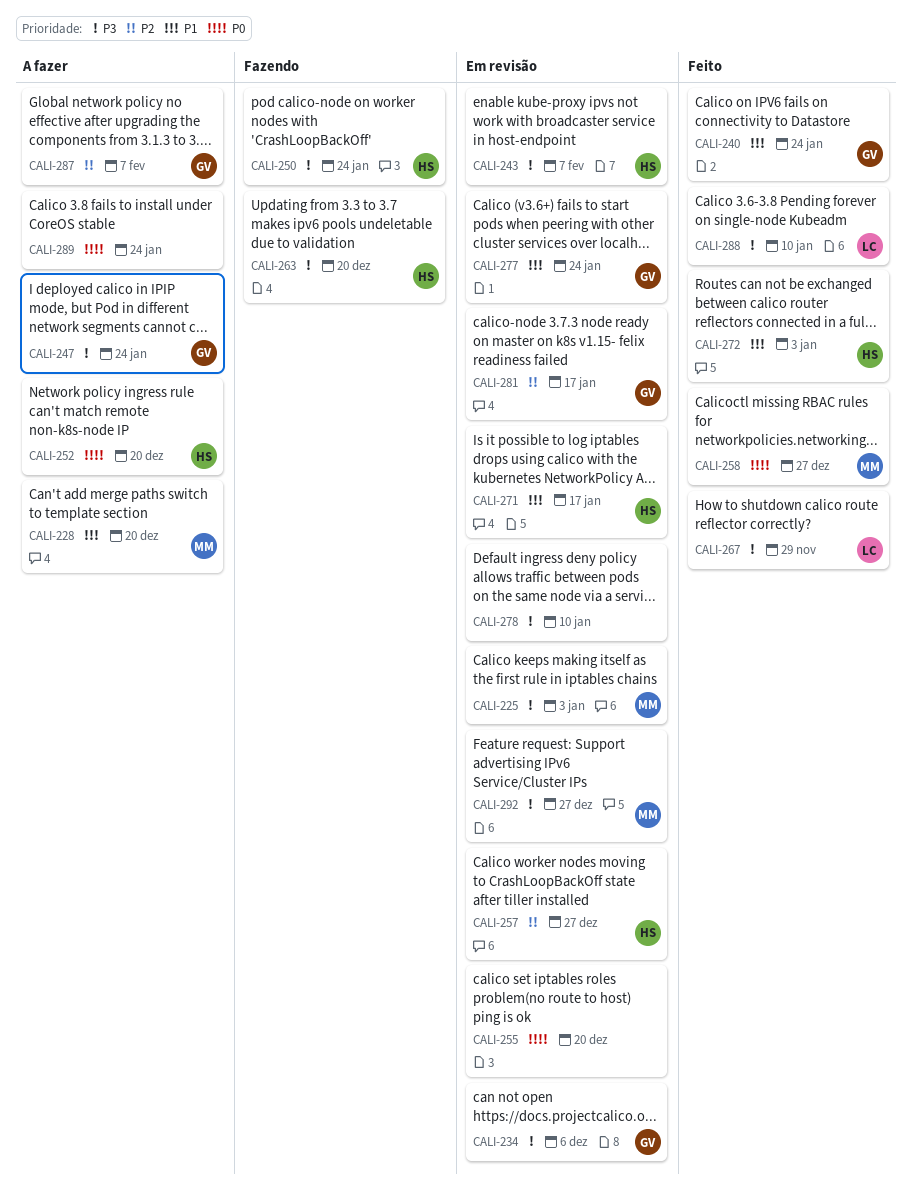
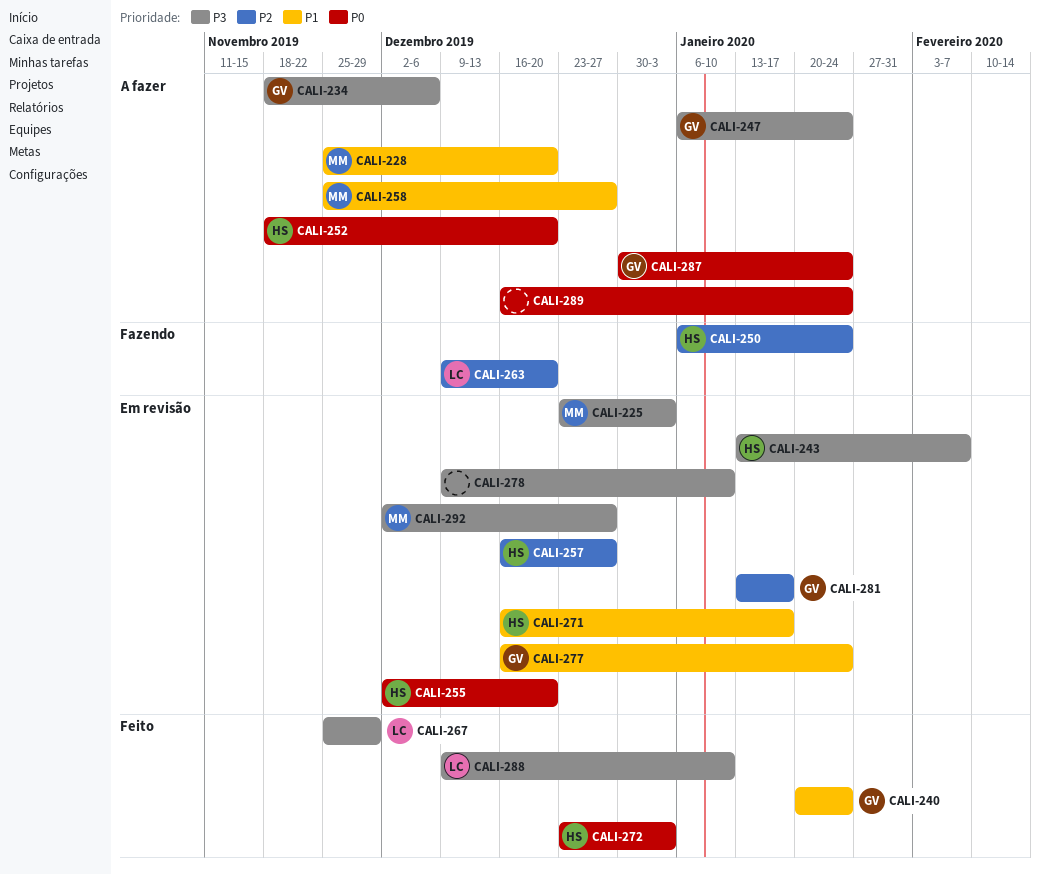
CALI-234, status: Em revisão -> A fazer
CALI-250, priority: P3 -> P2
CALI-255, owner: none -> HS
CALI-258, status: Feito -> A fazer
CALI-258, priority: P0 -> P1
CALI-263, owner: HS -> LC
CALI-263, priority: P3 -> P2
CALI-272, priority: P1 -> P0
CALI-287, priority: P2 -> P0
CALI-287, due: Feb 7 -> Jan 24

